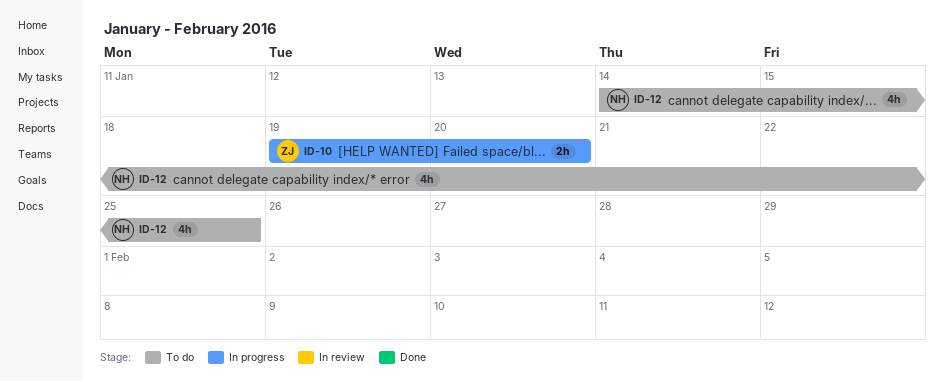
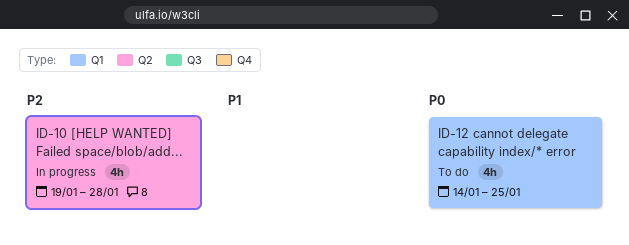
ID-10, estimate: 2h -> 4h
ID-10, due: Jan 20 -> Jan 28

